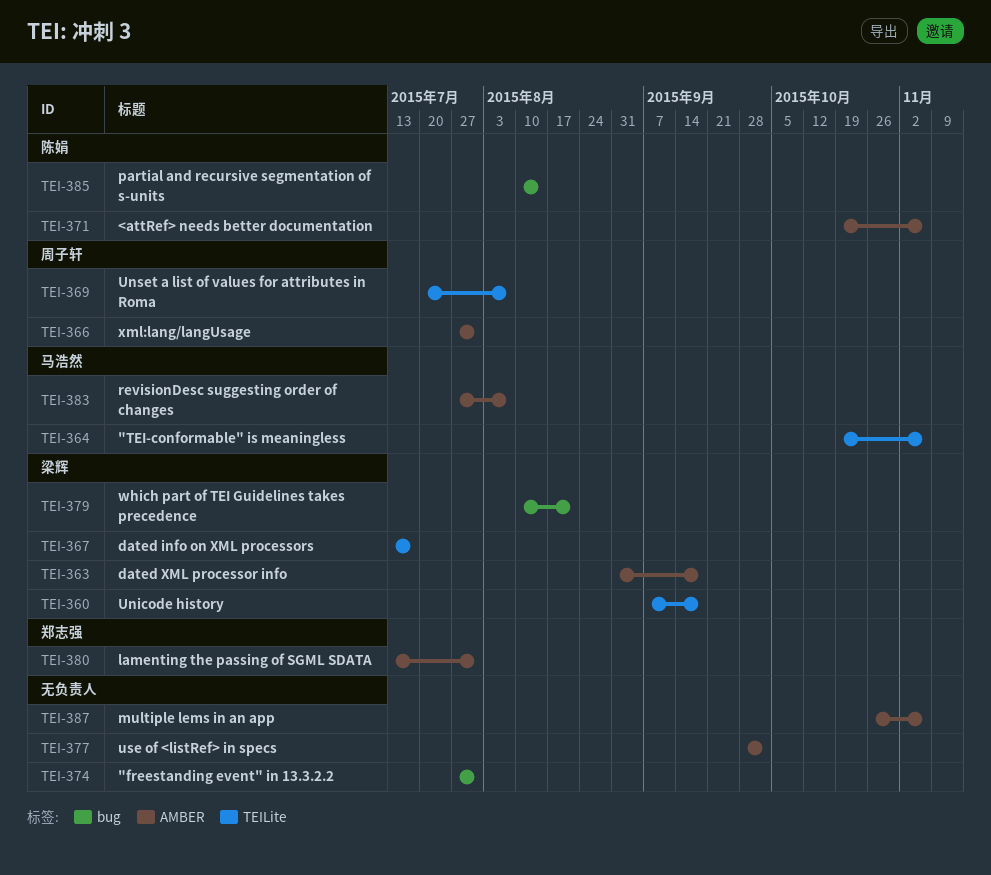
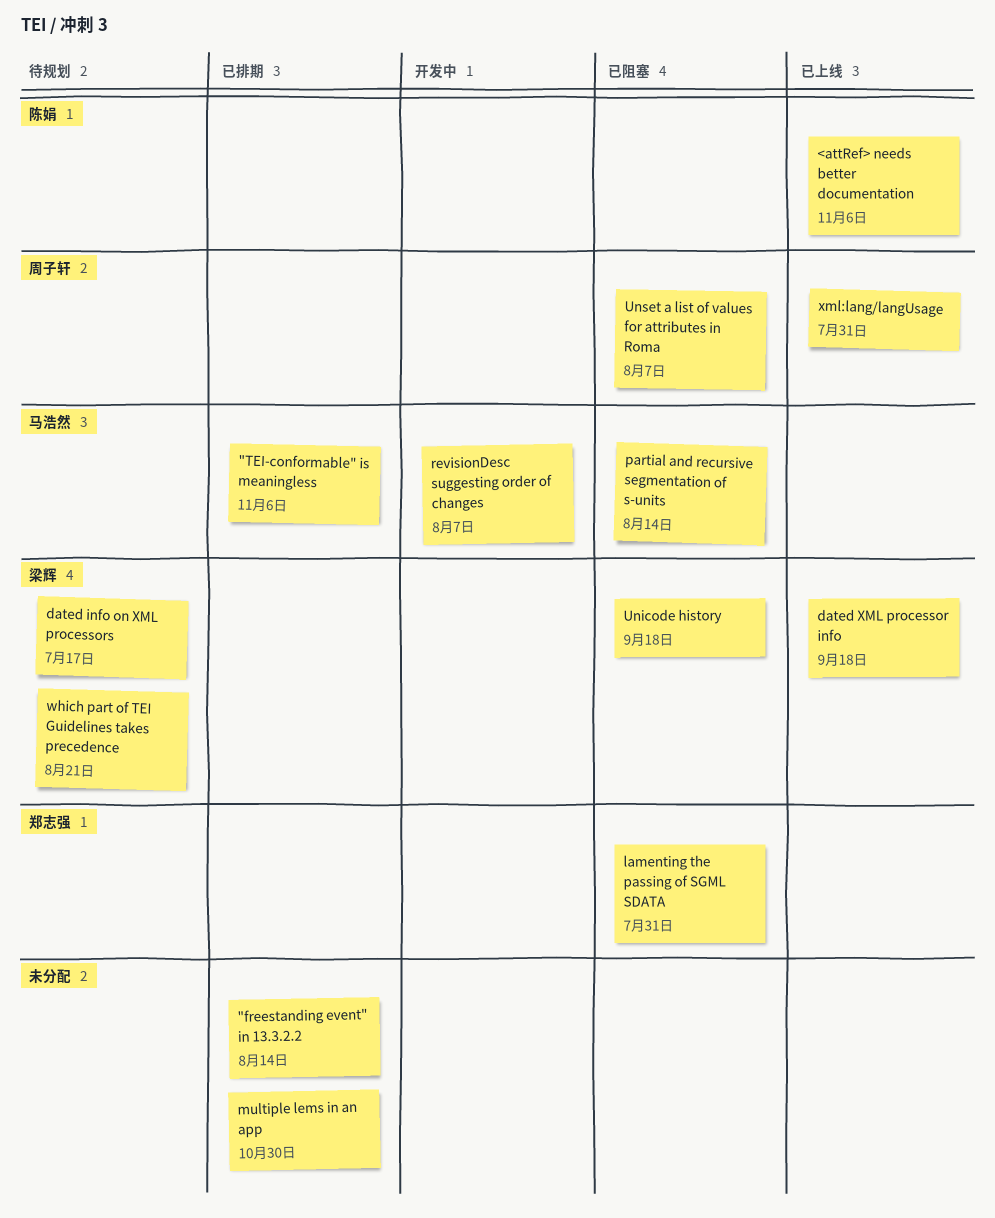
"freestanding event" in 13.3.2.2, due: Jul 31 -> Aug 14
multiple lems in an app, due: Nov 6 -> Oct 30
partial and recursive segmentation of s-units, owner: 陈娟 -> 马浩然
use of <listRef> in specs: present -> none

